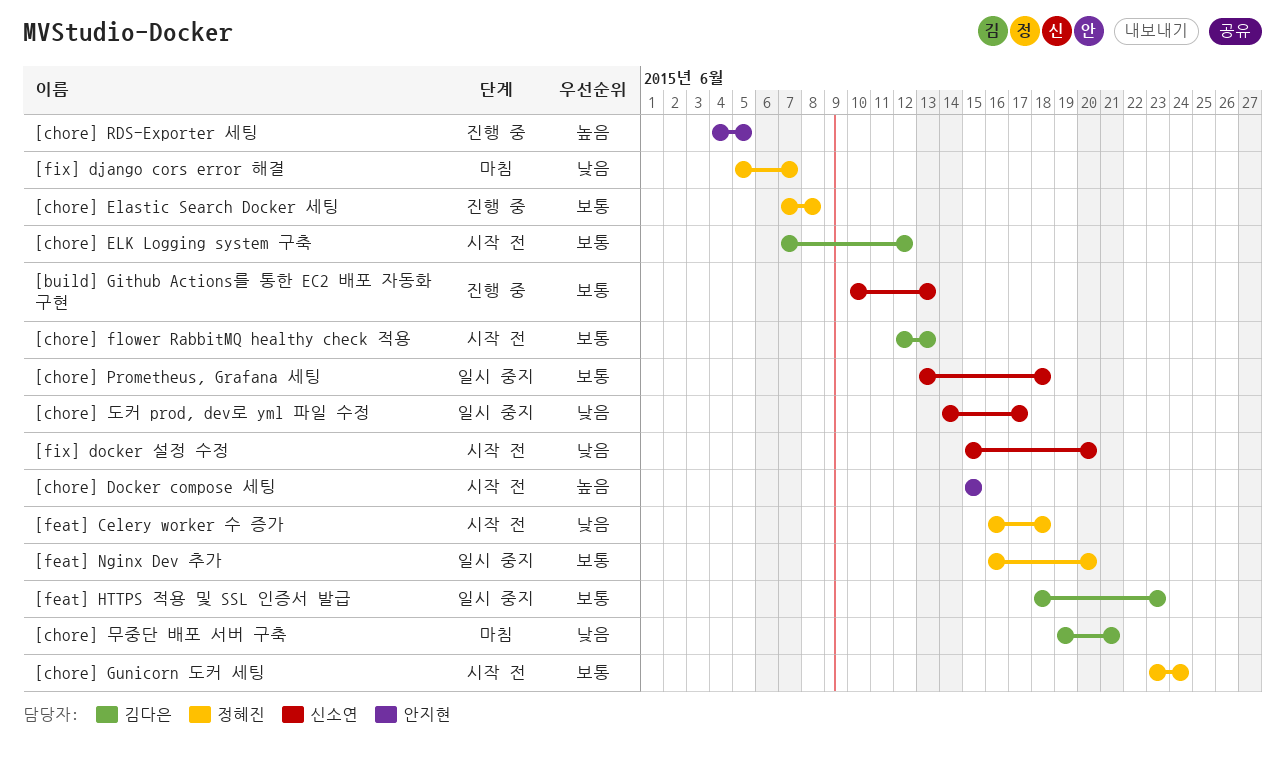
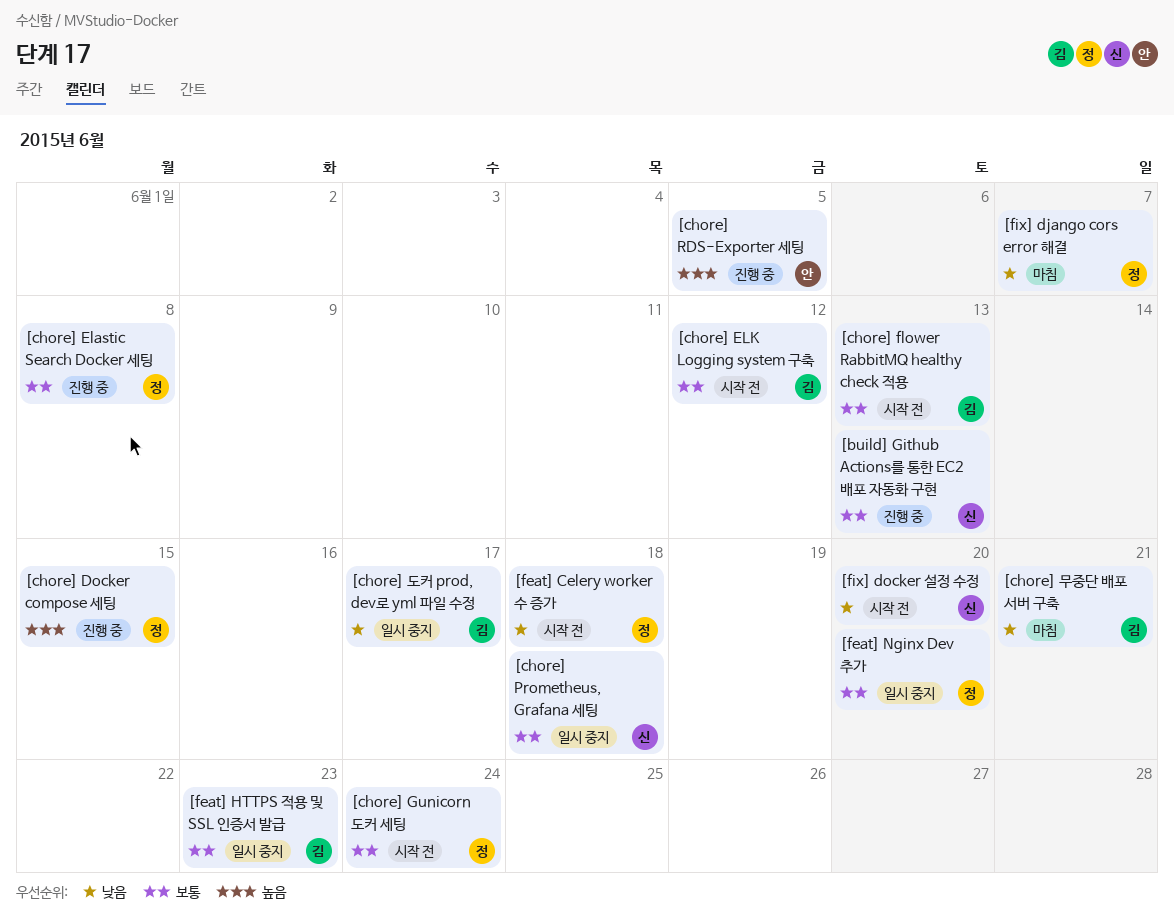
[chore] Docker compose 세팅, status: 시작 전 -> 진행 중
[chore] Docker compose 세팅, owner: 안지현 -> 정혜진
[chore] 도커 prod, dev로 yml 파일 수정, owner: 신소연 -> 김다은

